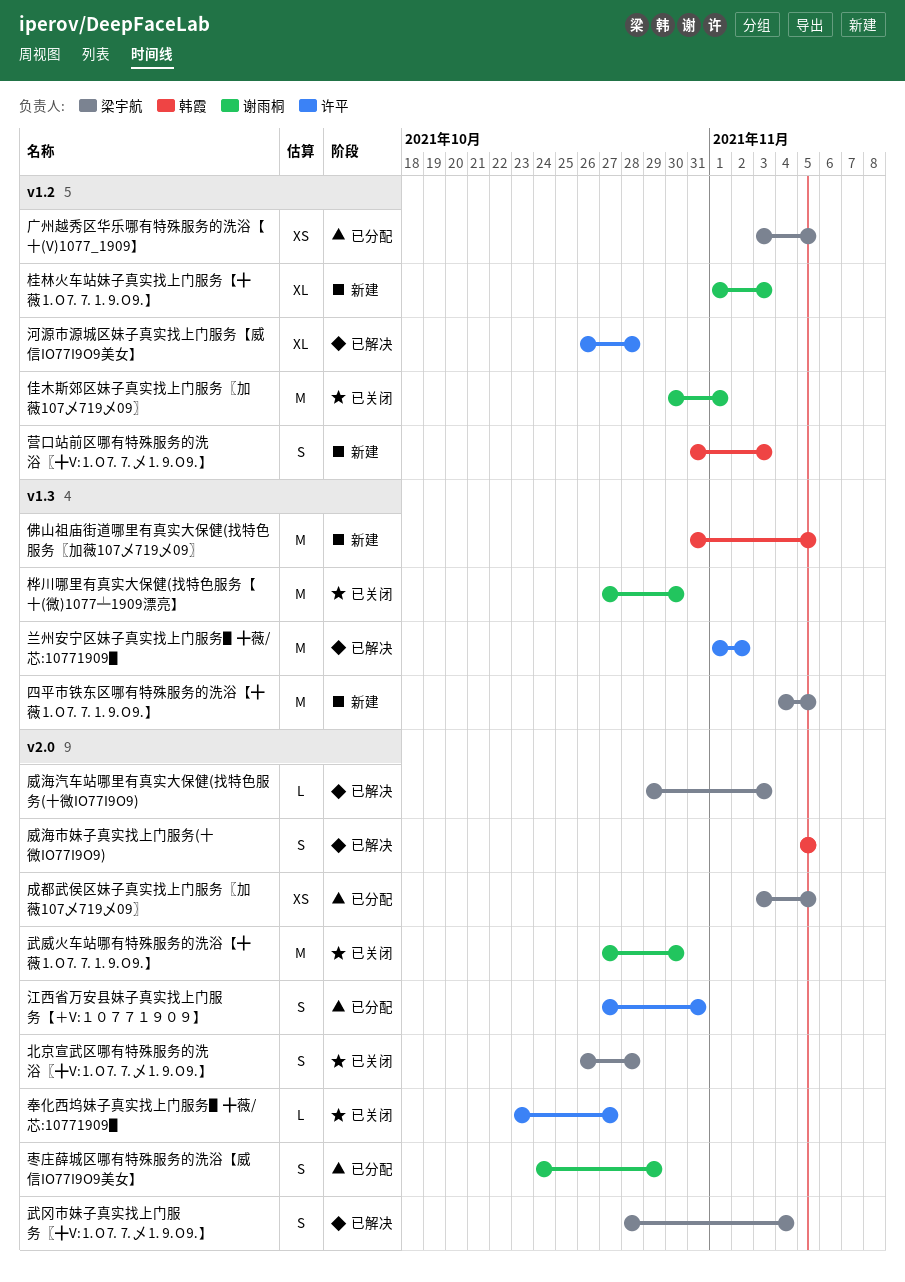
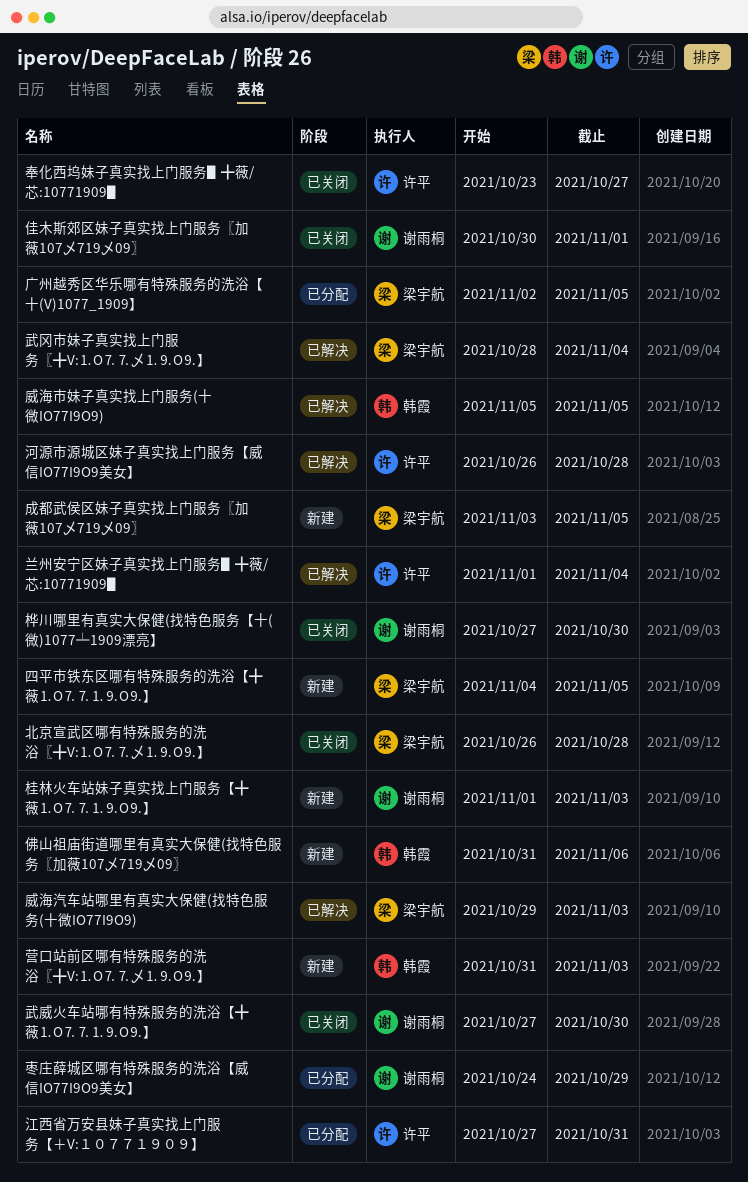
佛山祖庙街道哪里有真实大保健(找特色服务〖加薇107乄719乄09〗, due: Nov 5 -> Nov 6
兰州安宁区妹子真实找上门服务▋╋薇/芯:10771909▋, due: Nov 2 -> Nov 4
广州越秀区华乐哪有特殊服务的洗浴【十(V)1077_1909】, start: Nov 3 -> Nov 2
成都武侯区妹子真实找上门服务〖加薇107乄719乄09〗, status: 已分配 -> 新建

